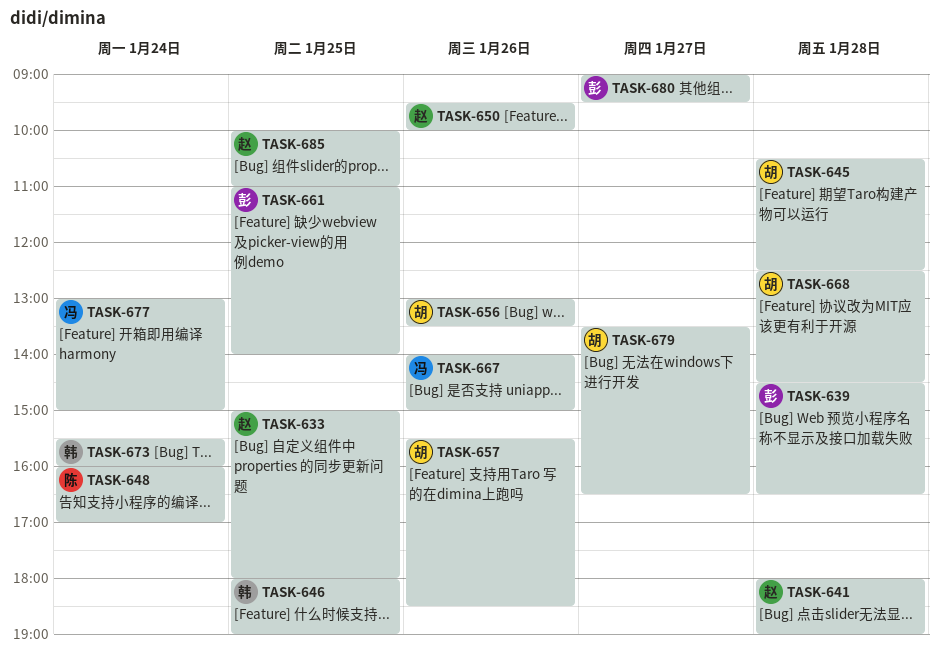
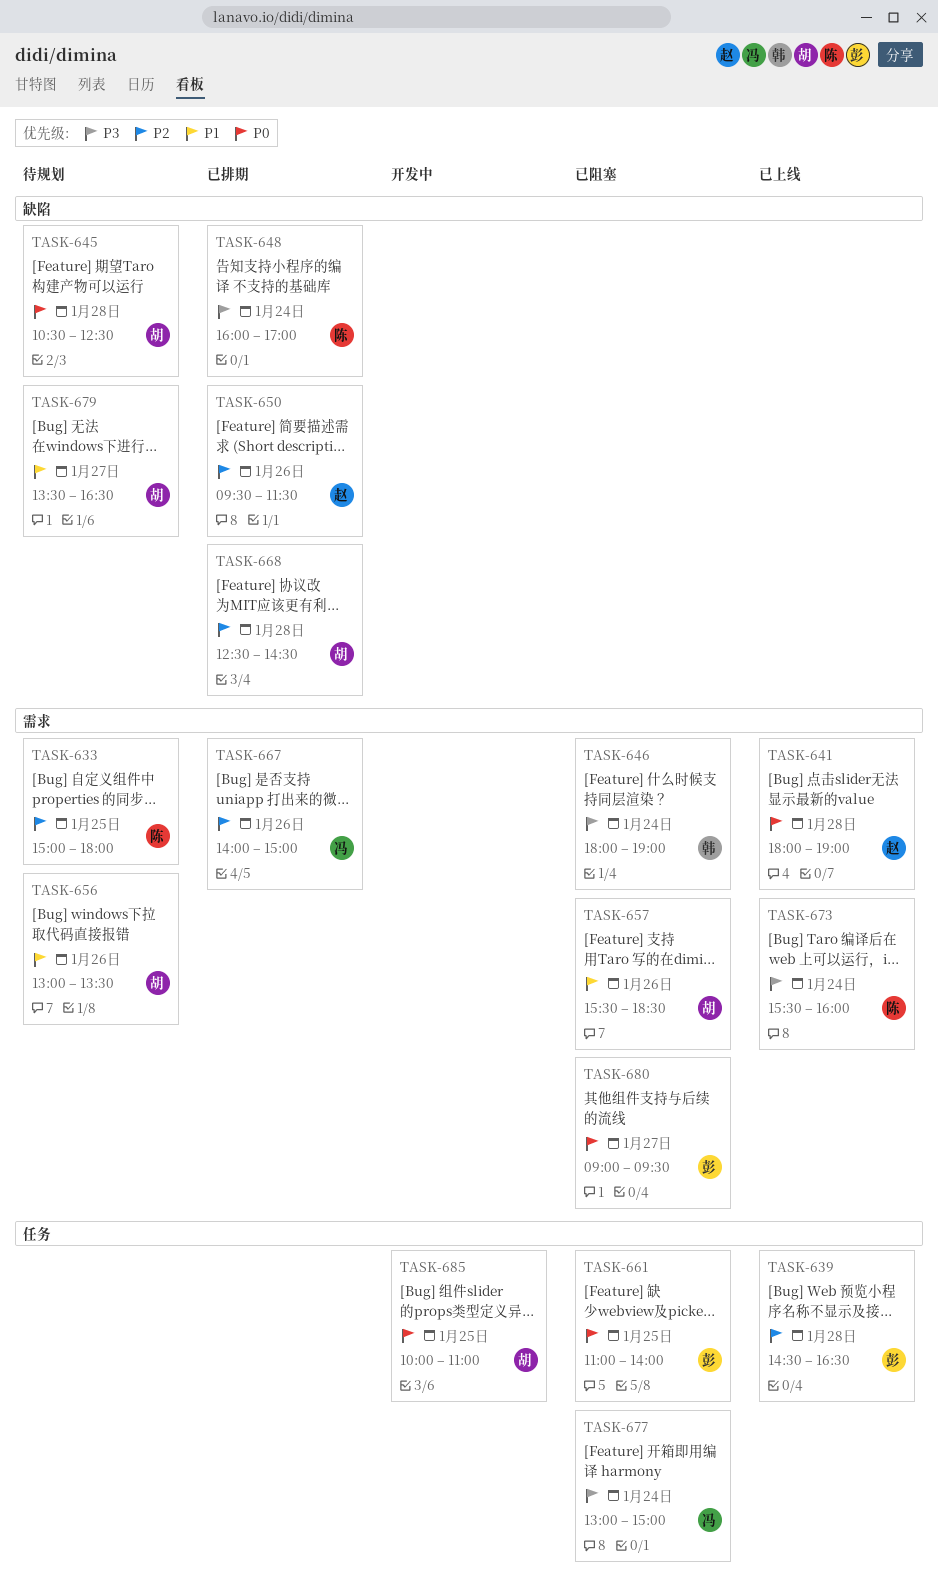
TASK-633, owner: 赵 -> 陈
TASK-646, day: Jan 25 -> Jan 24
TASK-650, ends: 10:00 -> 11:30
TASK-673, owner: 韩 -> 陈
TASK-685, owner: 赵 -> 胡

